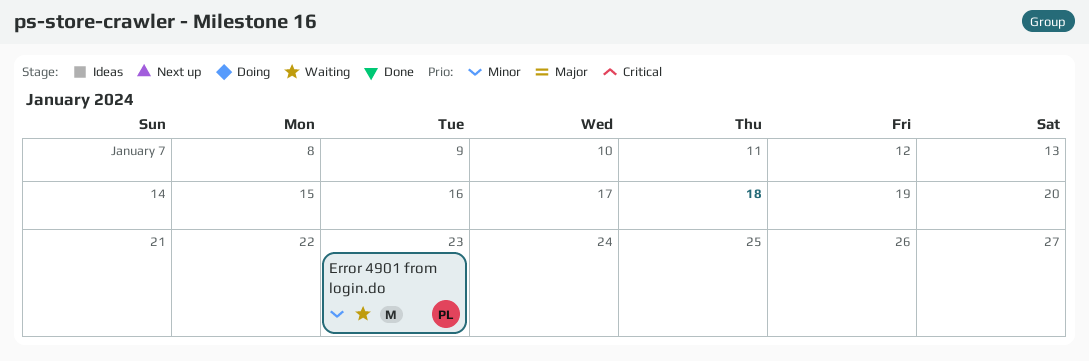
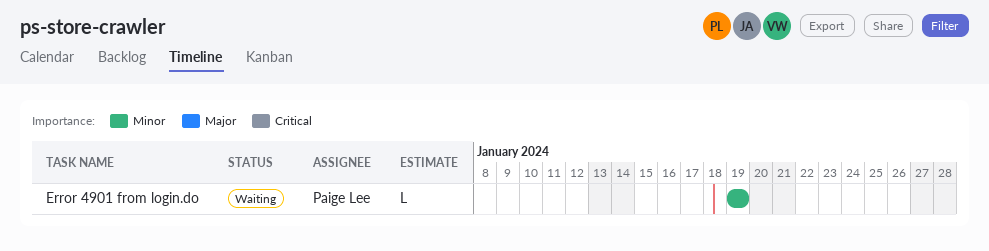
Error 4901 from login.do, estimate: M -> L
Error 4901 from login.do, due: Jan 23 -> Jan 19

